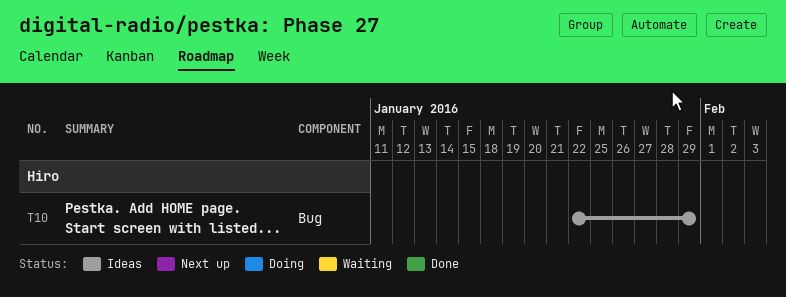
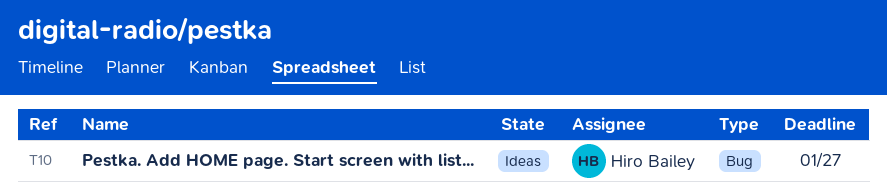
T10, due: Jan 29 -> Jan 27

